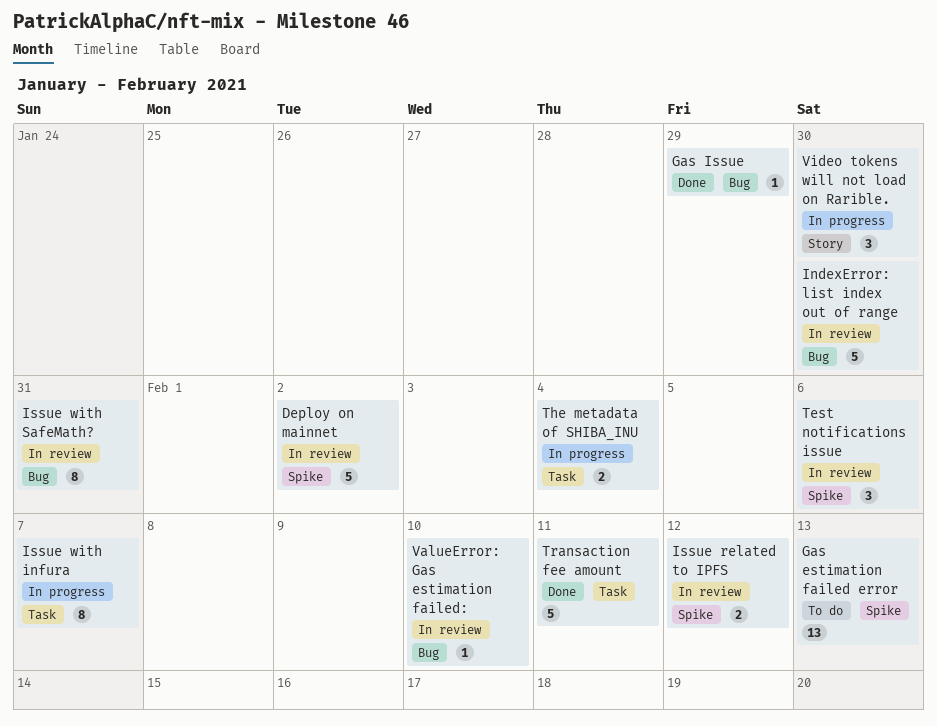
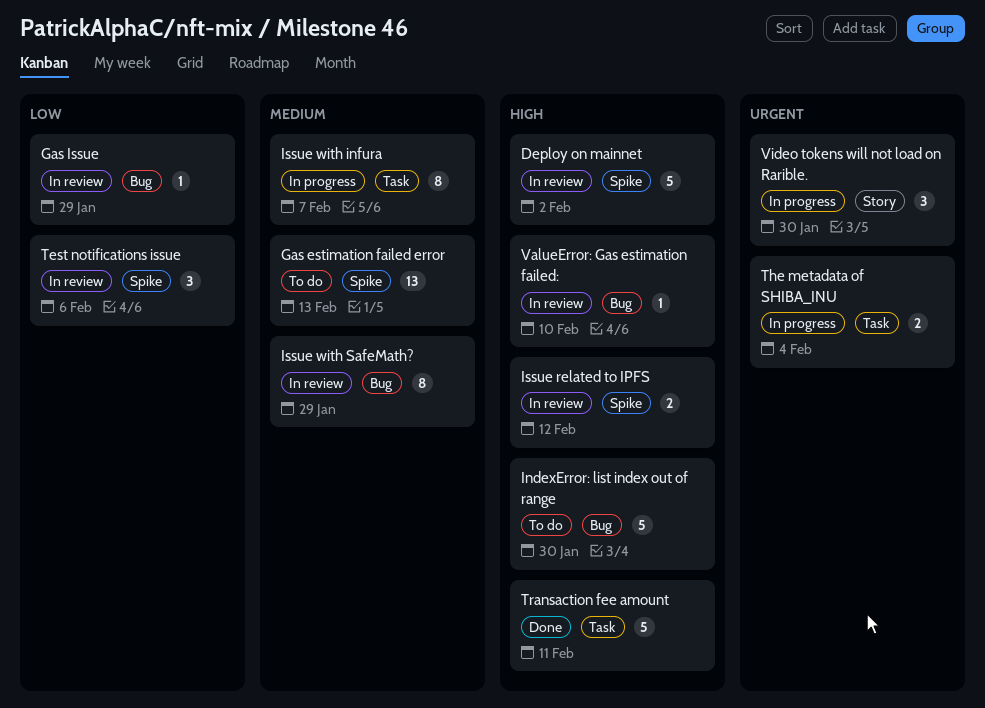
Gas Issue, status: Done -> In review
IndexError: list index out of range, status: In review -> To do
Issue with SafeMath?, due: Jan 31 -> Jan 29

